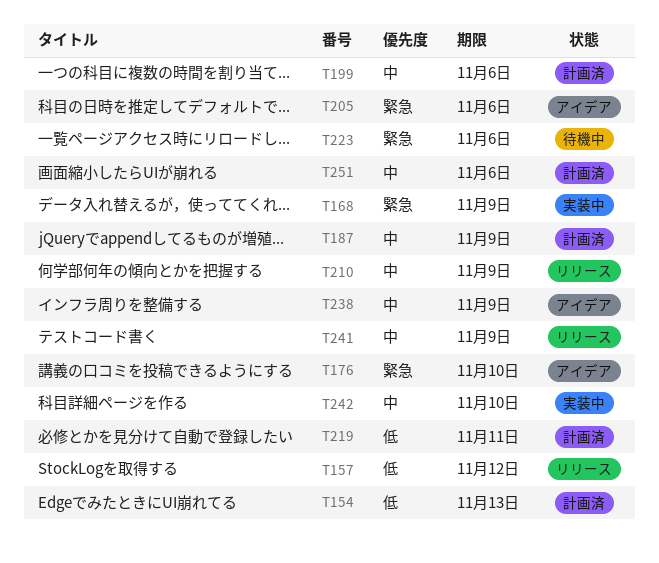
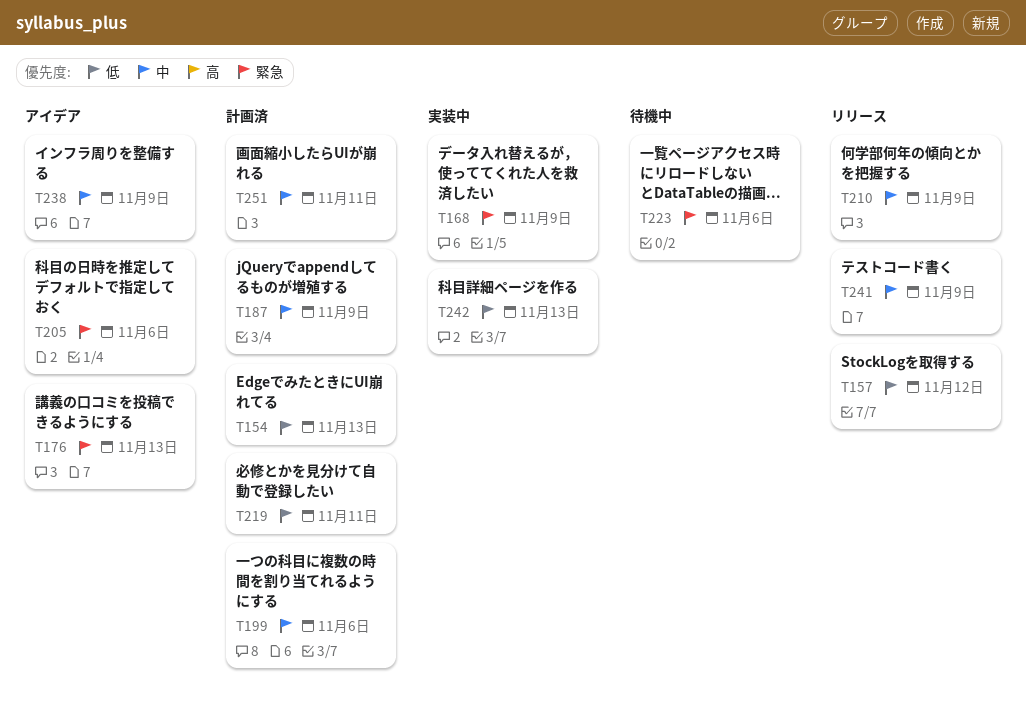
T176, due: Nov 10 -> Nov 13
T242, priority: 中 -> 低
T242, due: Nov 10 -> Nov 13
T251, due: Nov 6 -> Nov 11

